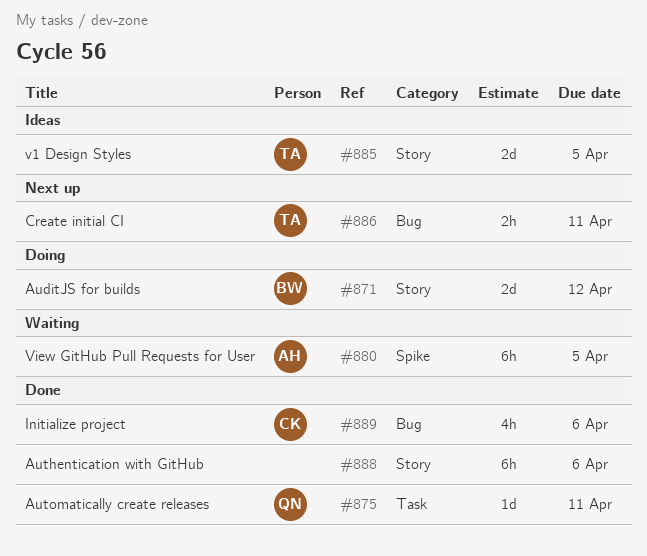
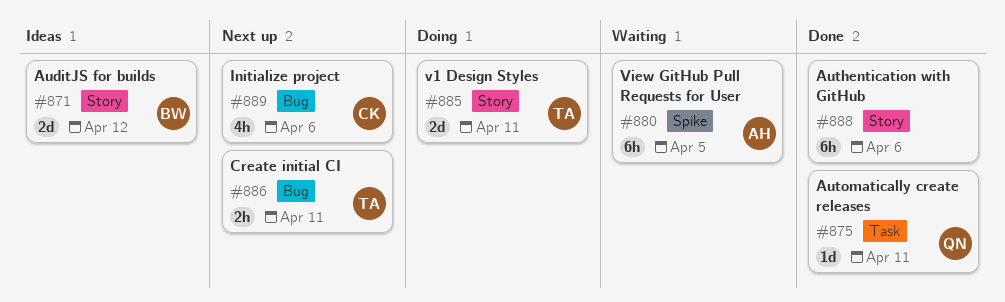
#871, status: Doing -> Ideas
#885, status: Ideas -> Doing
#885, due: Apr 5 -> Apr 11
#889, status: Done -> Next up

